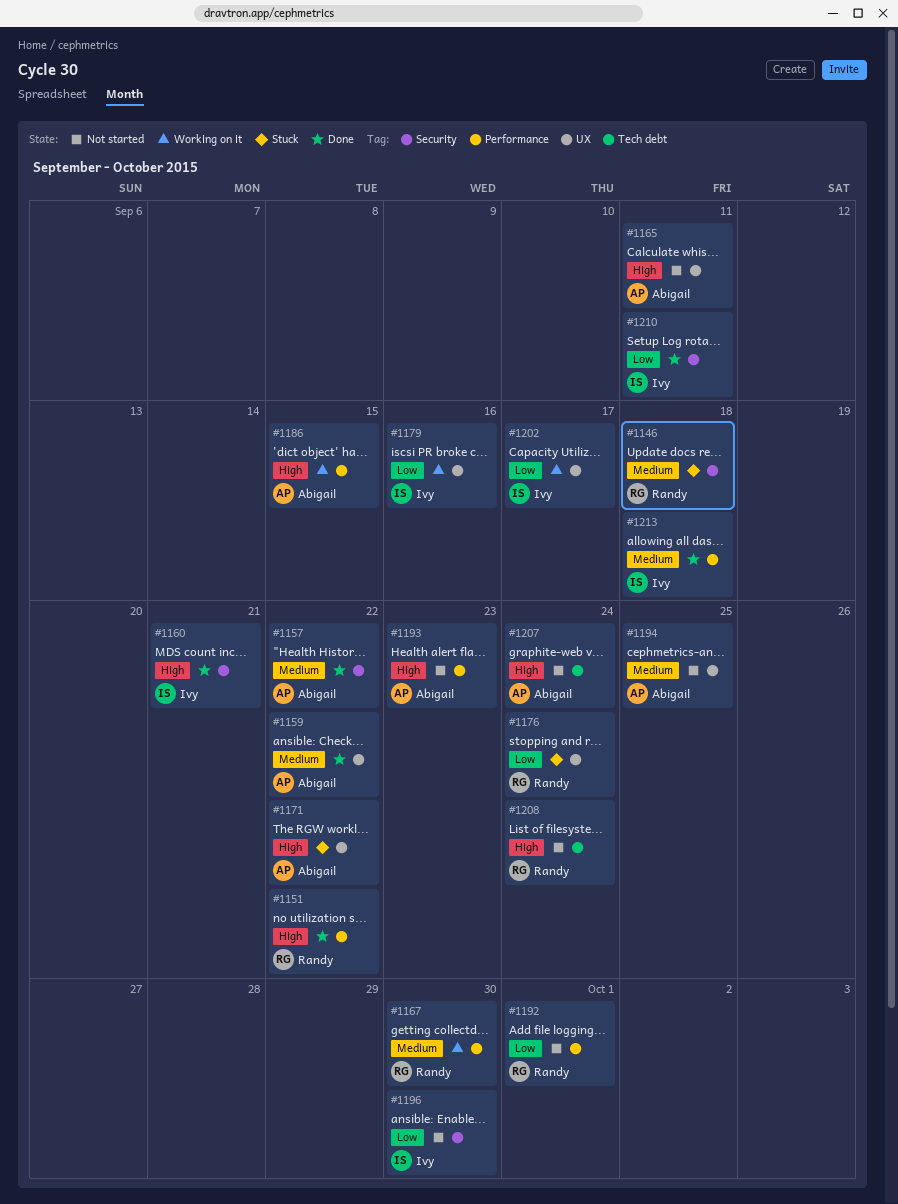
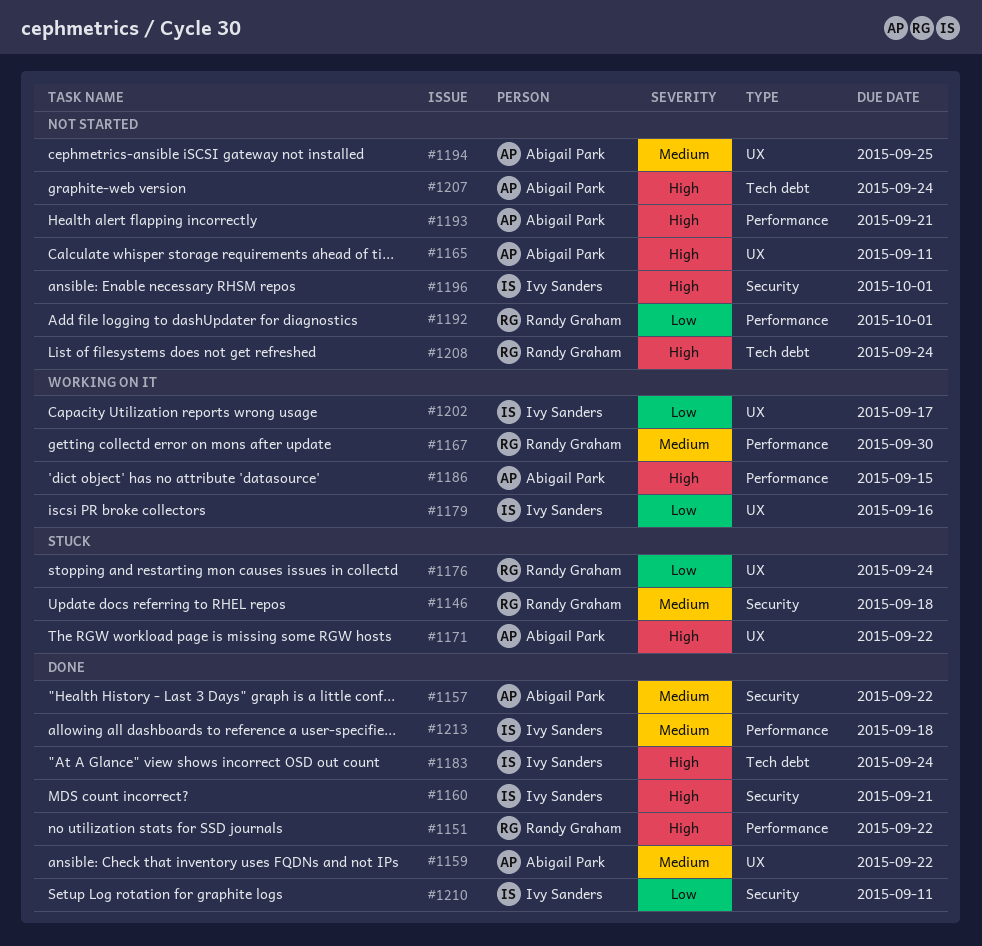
#1183: none -> present
#1193, due: Sep 23 -> Sep 21
#1196, priority: Low -> High
#1196, due: Sep 30 -> Oct 1

